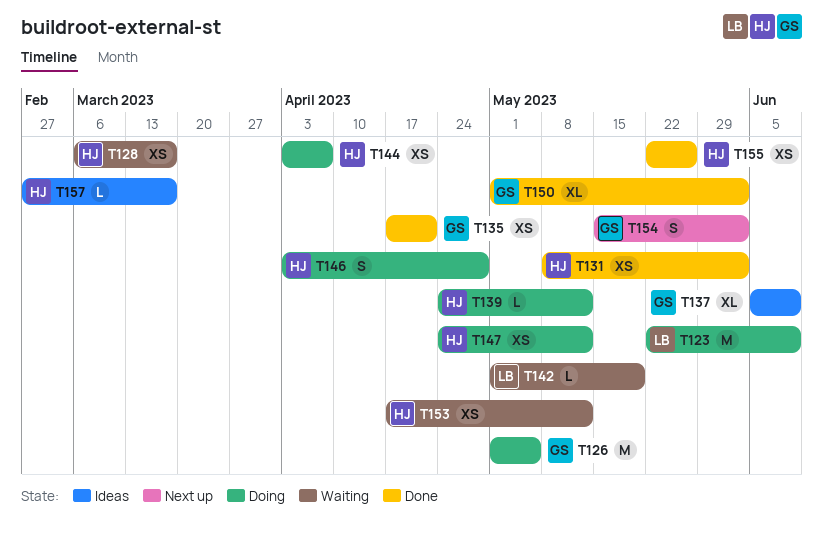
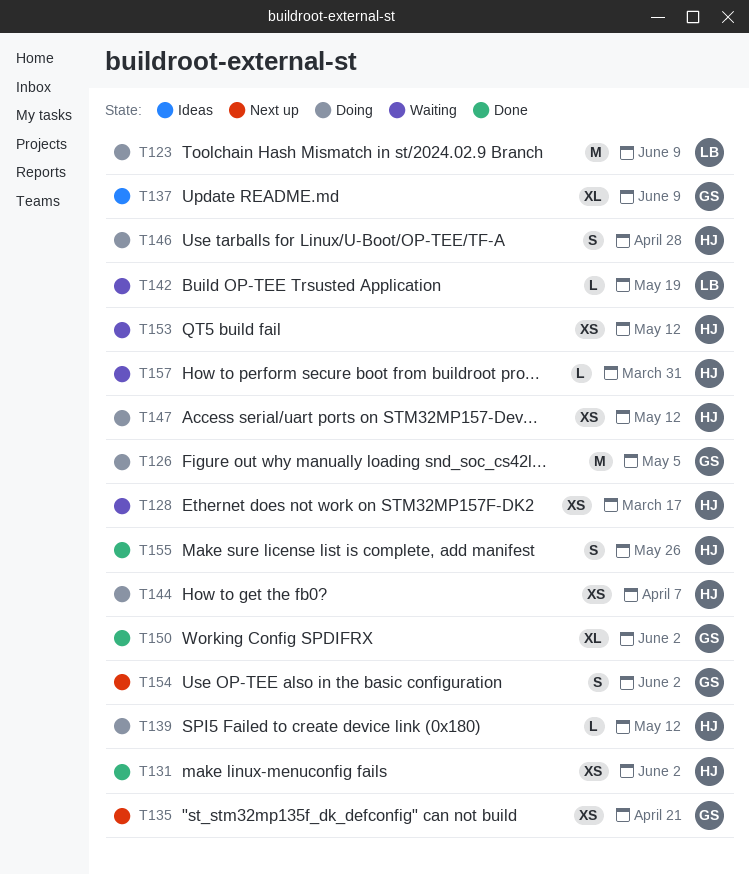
T135, status: Done -> Next up
T155, estimate: XS -> S
T157, status: Ideas -> Waiting
T157, due: Mar 17 -> Mar 31

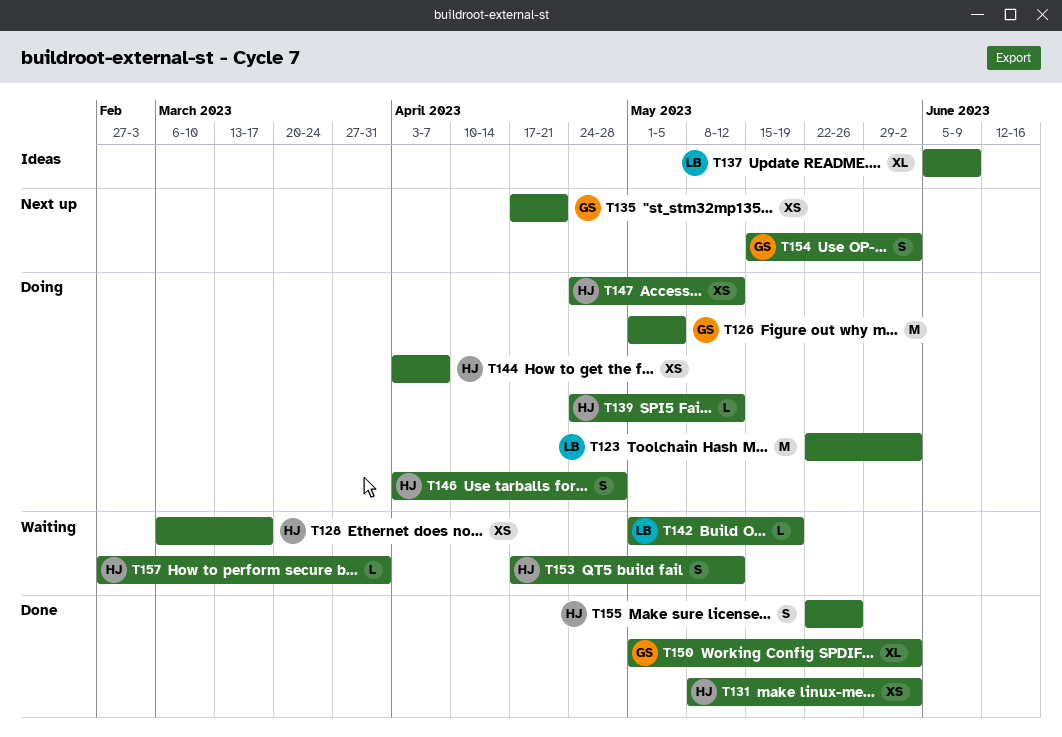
T123, due: Jun 9 -> Jun 2
T137, owner: GS -> LB
T153, estimate: XS -> S

